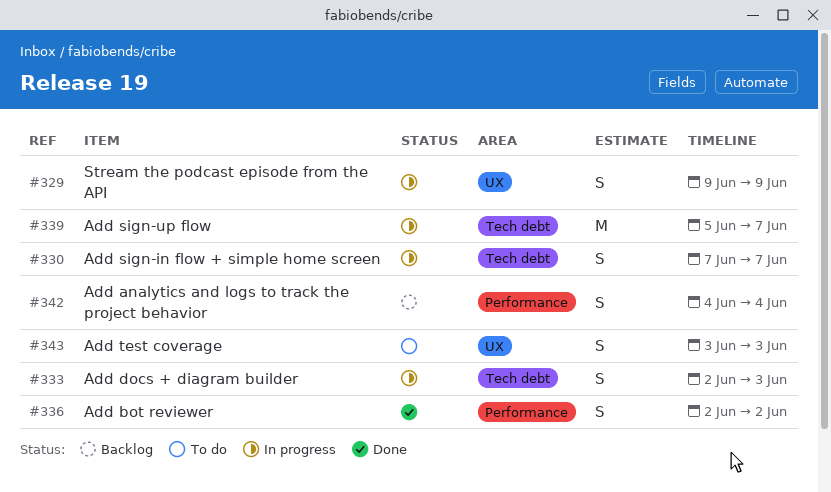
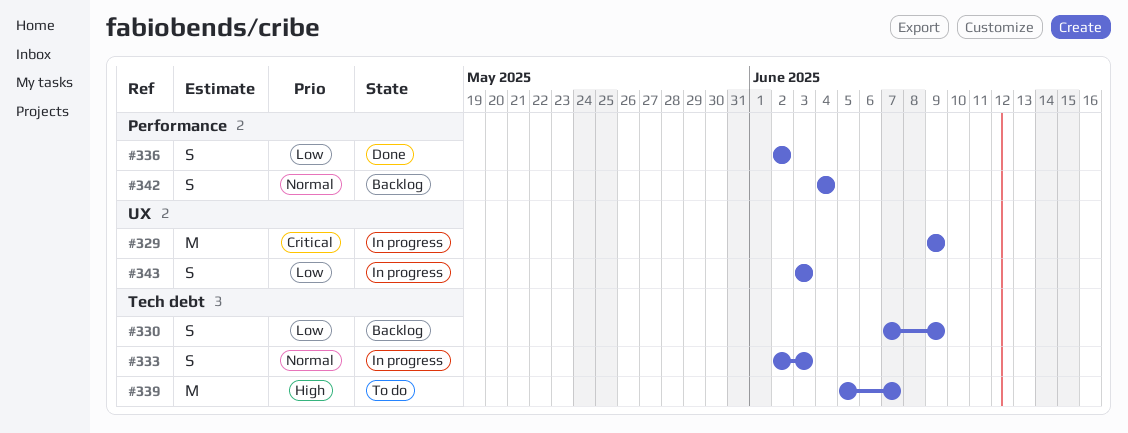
#329, estimate: S -> M
#330, status: In progress -> Backlog
#330, due: Jun 7 -> Jun 9
#339, status: In progress -> To do
#343, status: To do -> In progress

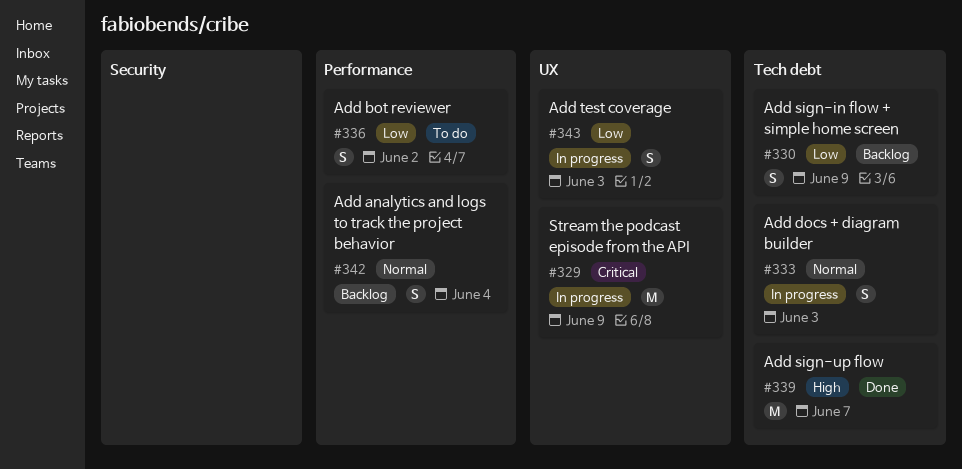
#336, status: Done -> To do
#339, status: To do -> Done

